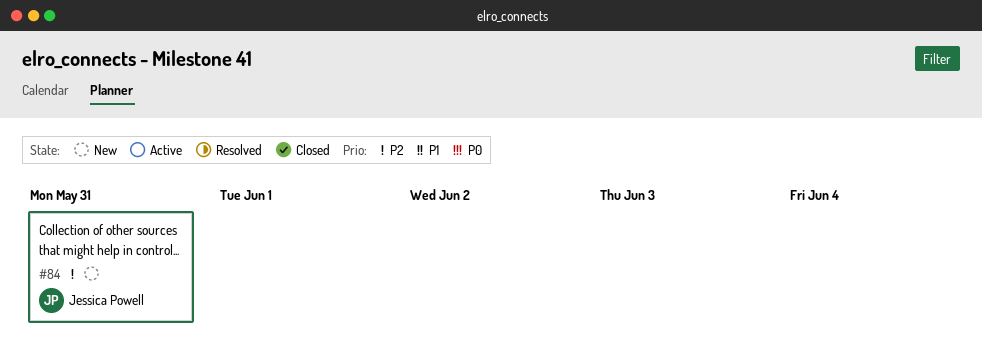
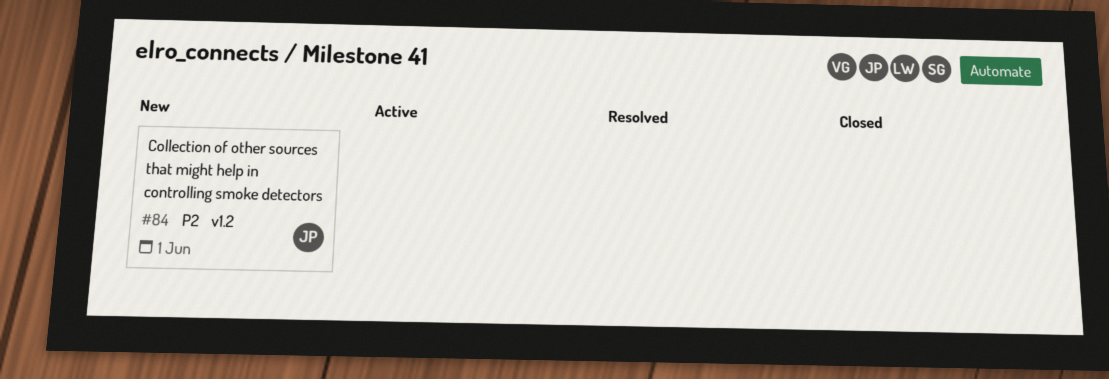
#84, due: May 31 -> Jun 1

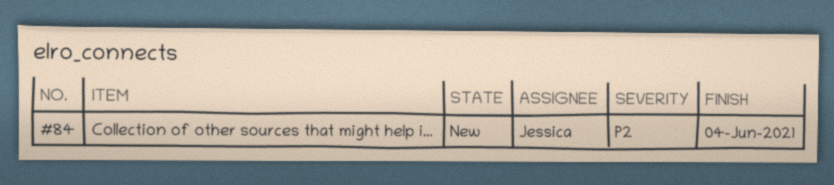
#84, due: Jun 1 -> Jun 4

